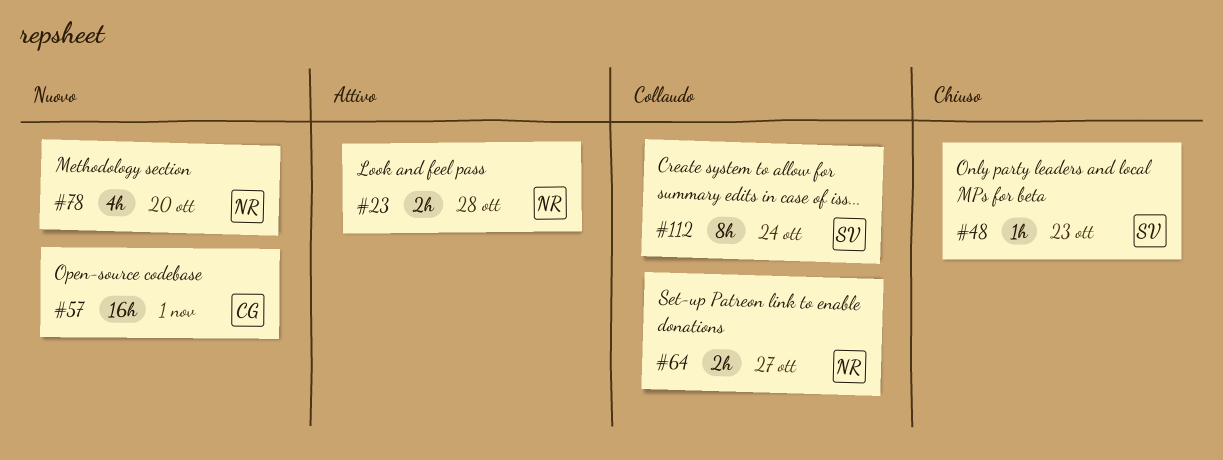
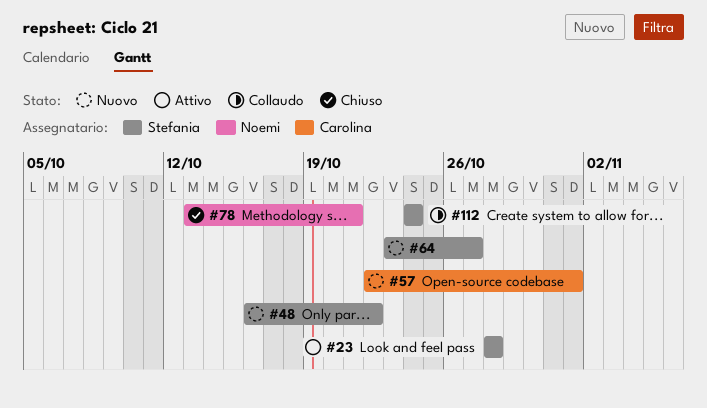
#23, owner: Noemi -> Stefania
#48, status: Chiuso -> Nuovo
#48, due: Oct 23 -> Oct 22
#64, status: Collaudo -> Nuovo
#64, owner: Noemi -> Stefania
#78, status: Nuovo -> Chiuso
#78, due: Oct 20 -> Oct 21

